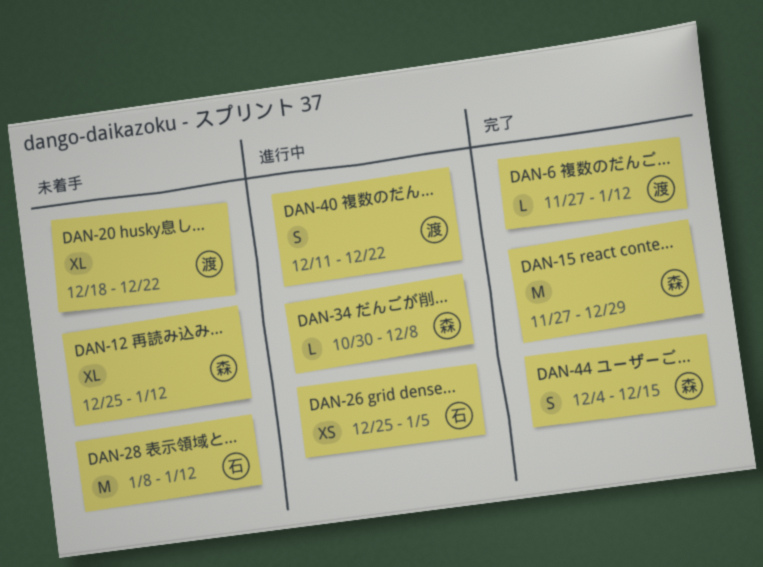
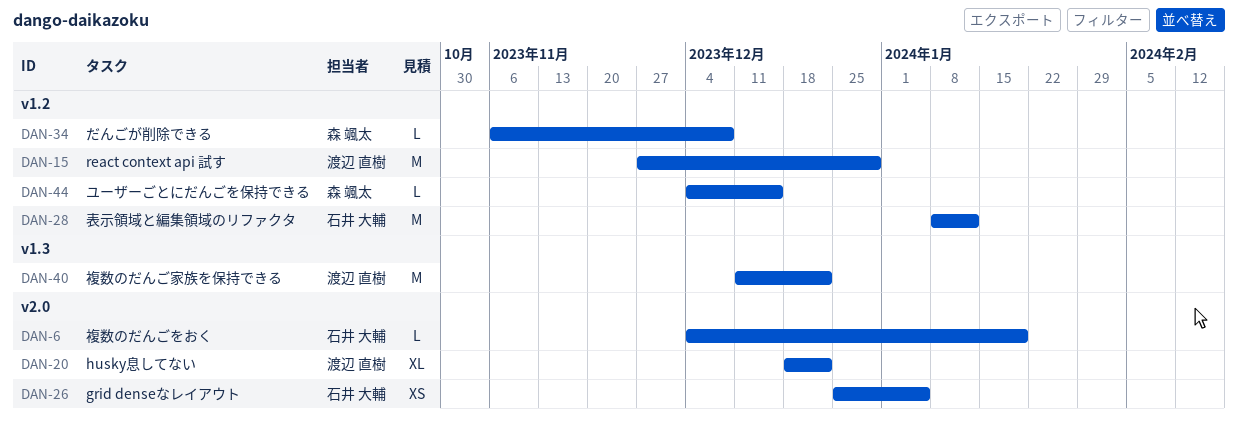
DAN-6, owner: 渡辺 直樹 -> 石井 大輔
DAN-6, start: Nov 27 -> Dec 4
DAN-6, due: Jan 12 -> Jan 19
DAN-12: present -> none
DAN-15, owner: 森 颯太 -> 渡辺 直樹
DAN-34, start: Oct 30 -> Nov 6
DAN-40, estimate: S -> M
DAN-44, estimate: S -> L

